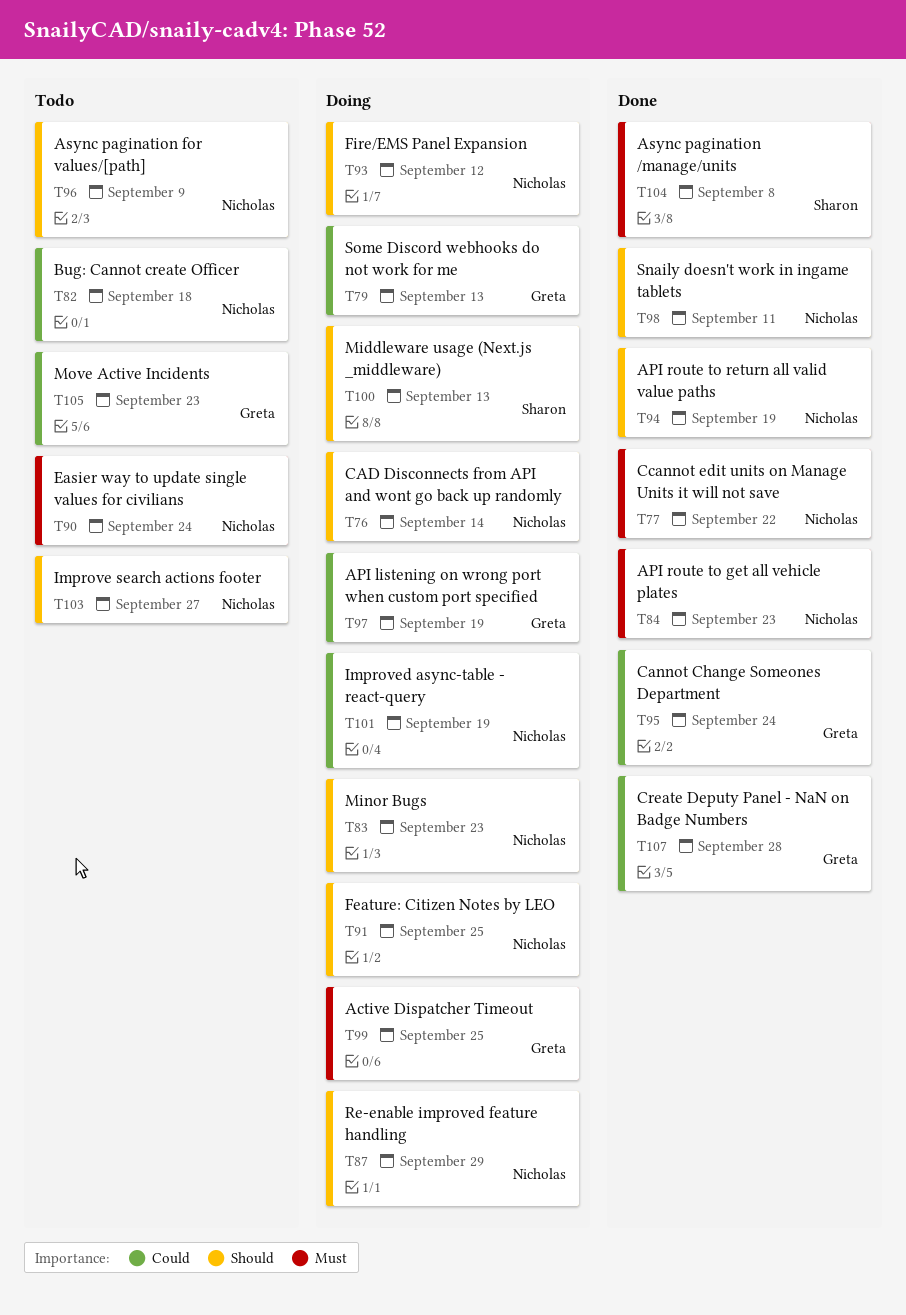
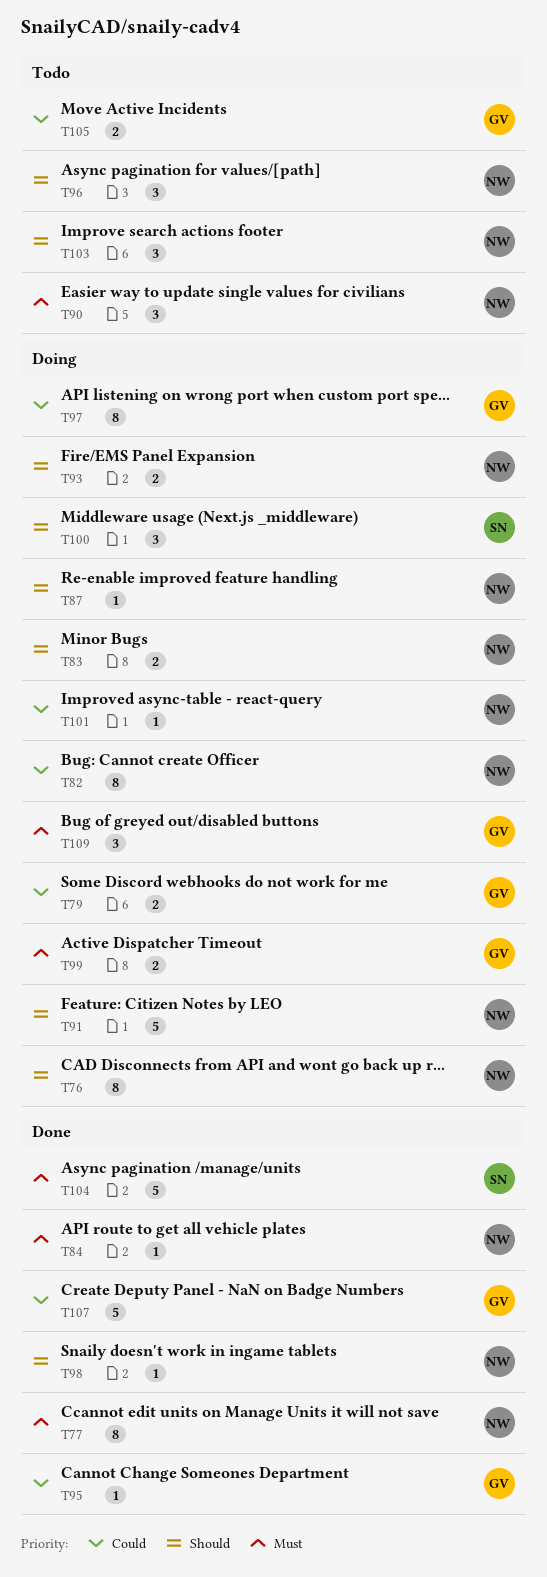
T82, status: Todo -> Doing
T94: present -> none
T109: none -> present

